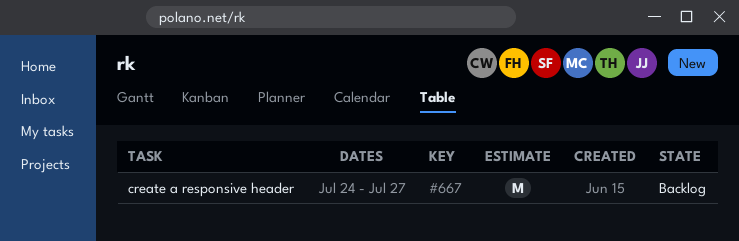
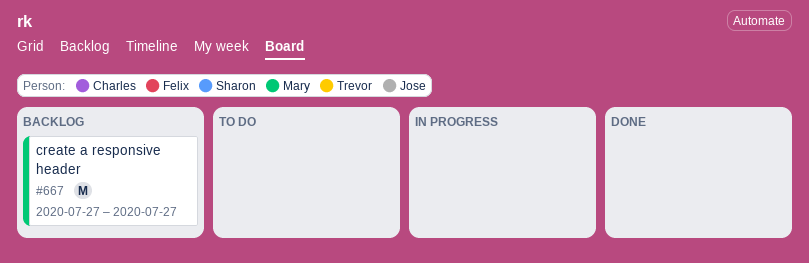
#667, start: Jul 24 -> Jul 27

